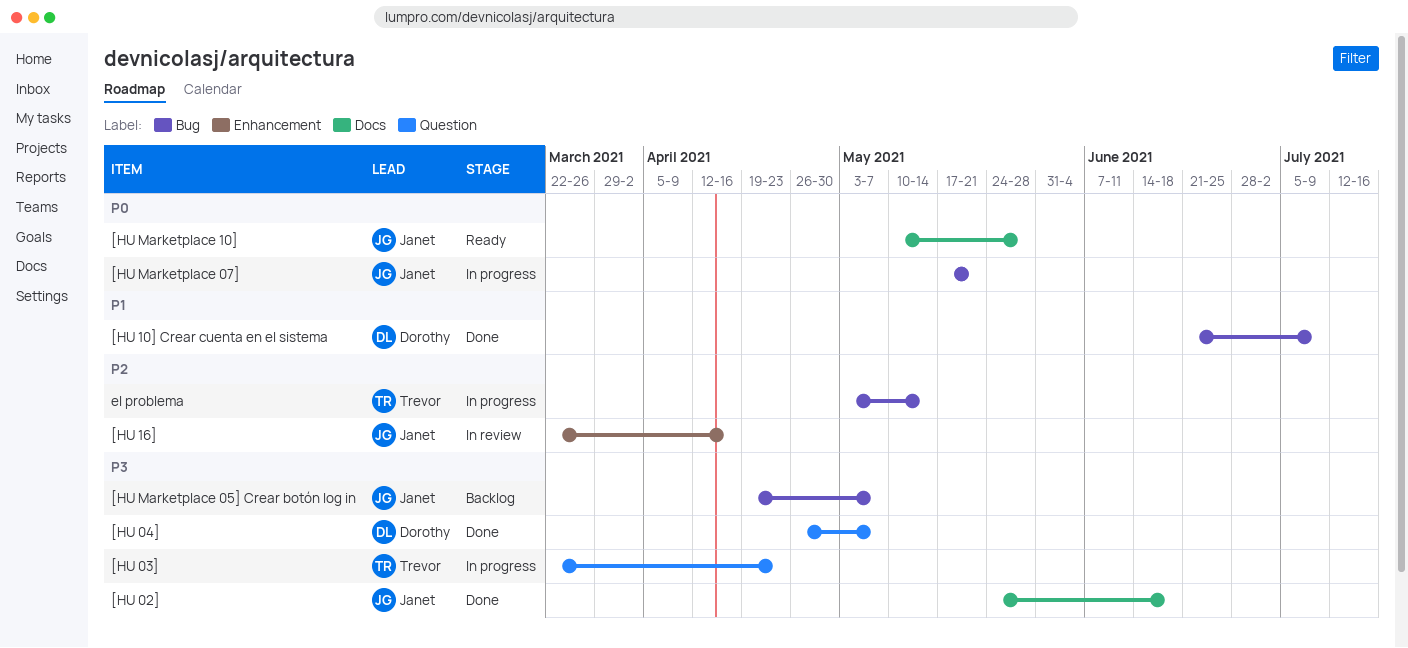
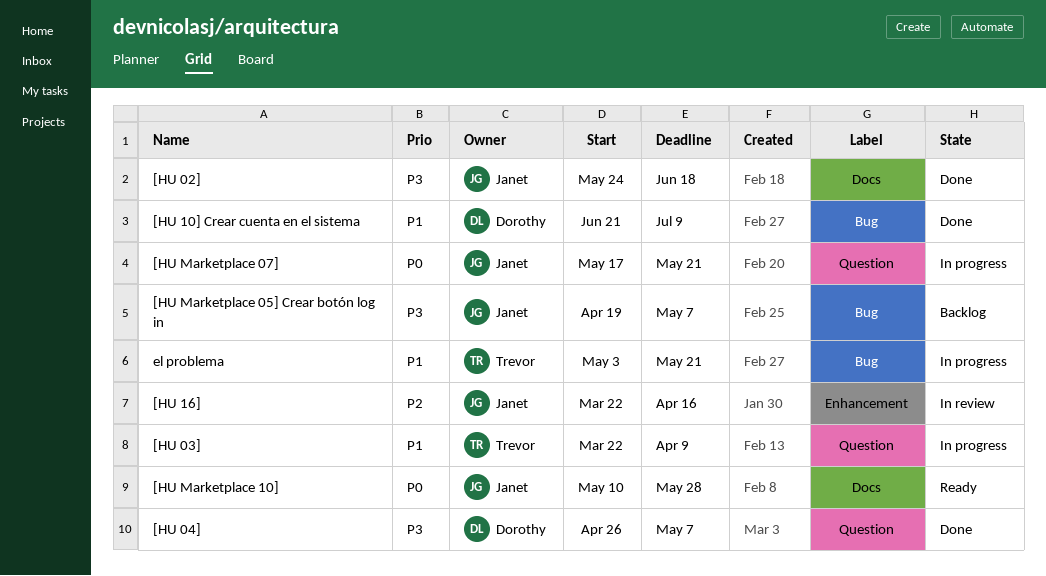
[HU 03], priority: P3 -> P1
[HU 03], due: Apr 23 -> Apr 9
[HU Marketplace 07], label: Bug -> Question
el problema, priority: P2 -> P1
el problema, due: May 14 -> May 21

